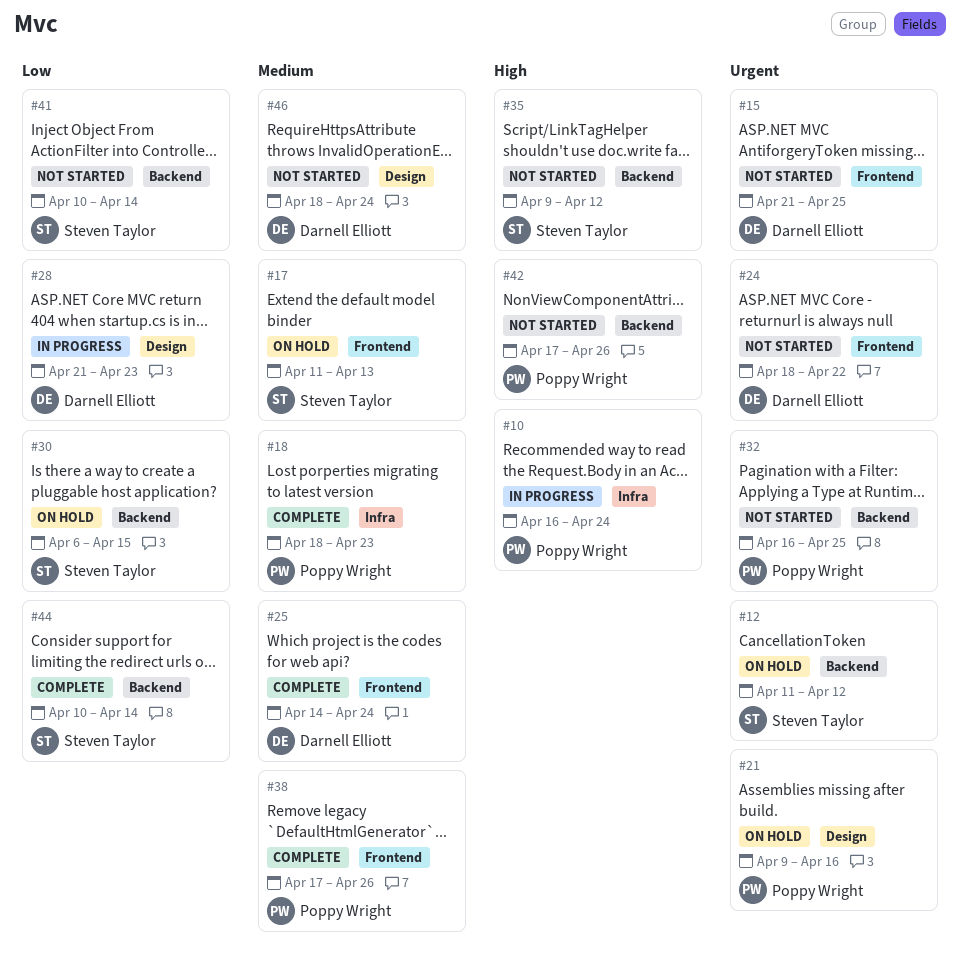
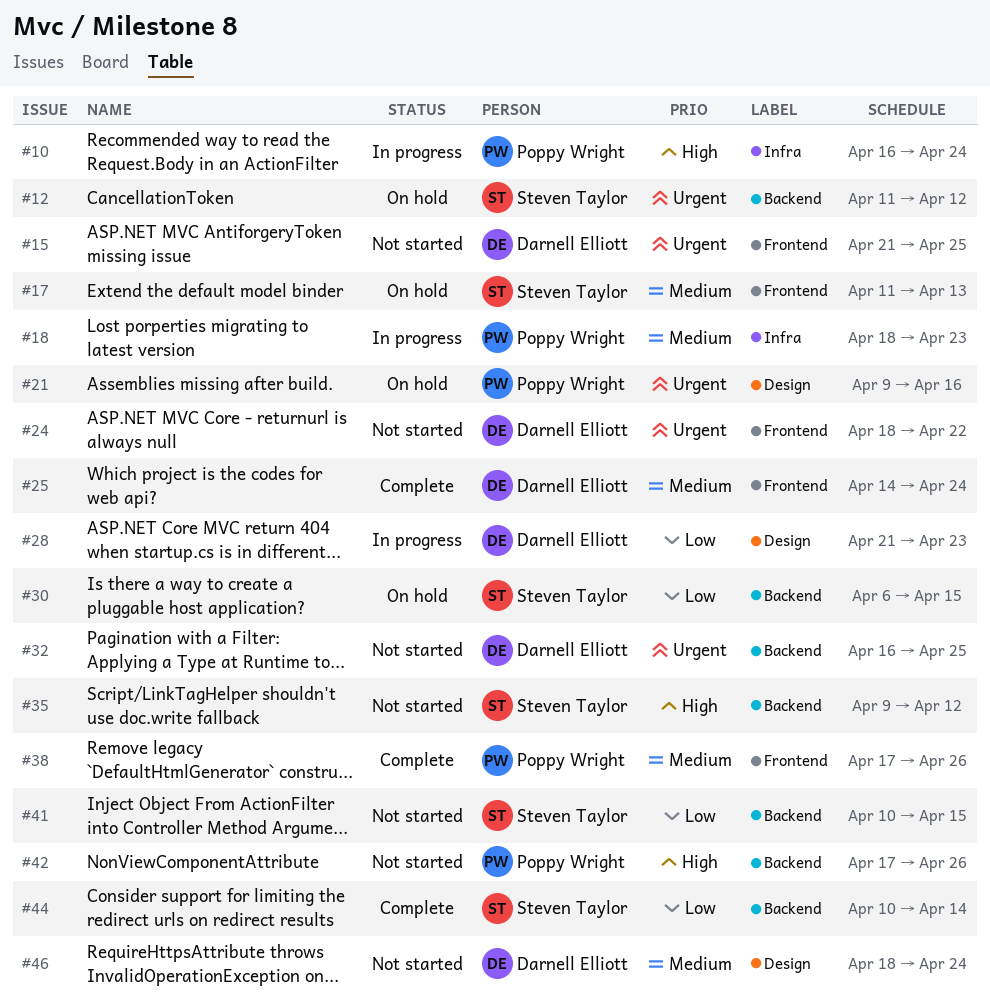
#18, status: Complete -> In progress
#32, owner: Poppy Wright -> Darnell Elliott
#41, due: Apr 14 -> Apr 15

